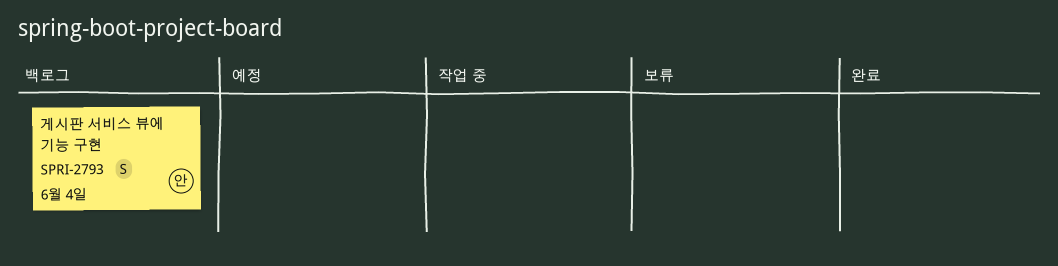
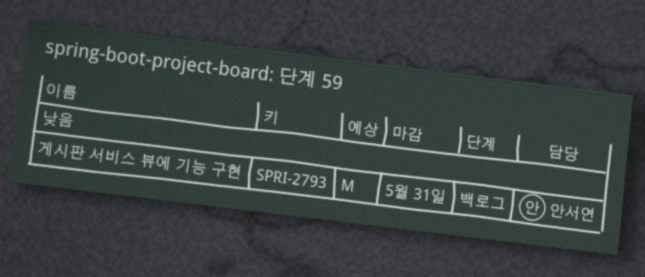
SPRI-2793, estimate: S -> M
SPRI-2793, due: Jun 4 -> May 31

